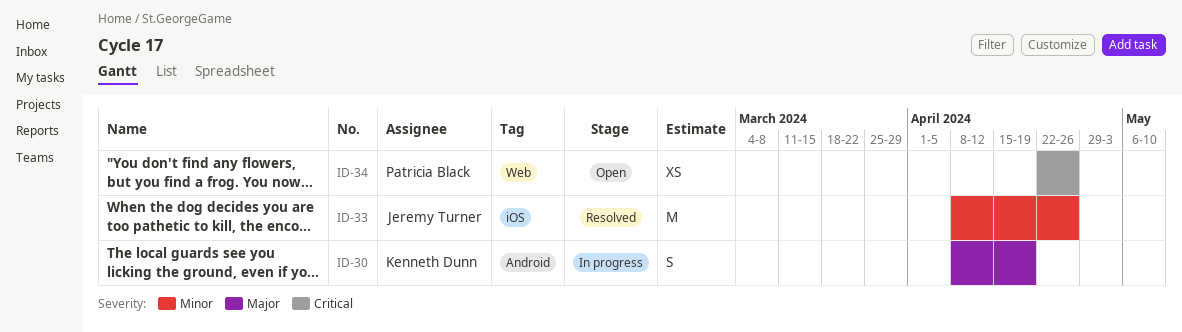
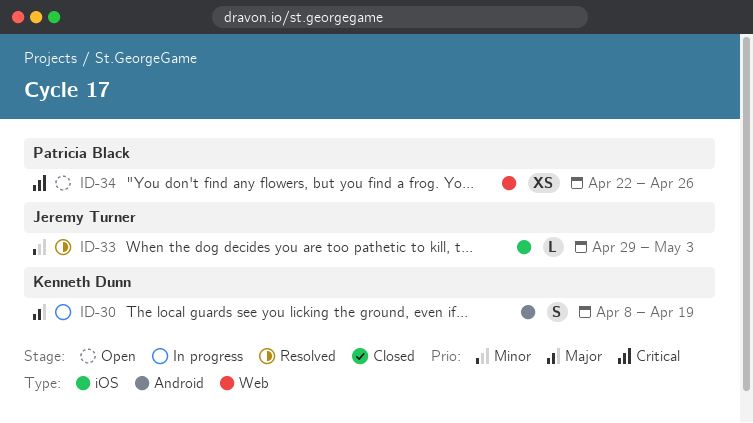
ID-33, estimate: M -> L
ID-33, start: Apr 8 -> Apr 29
ID-33, due: Apr 26 -> May 3

